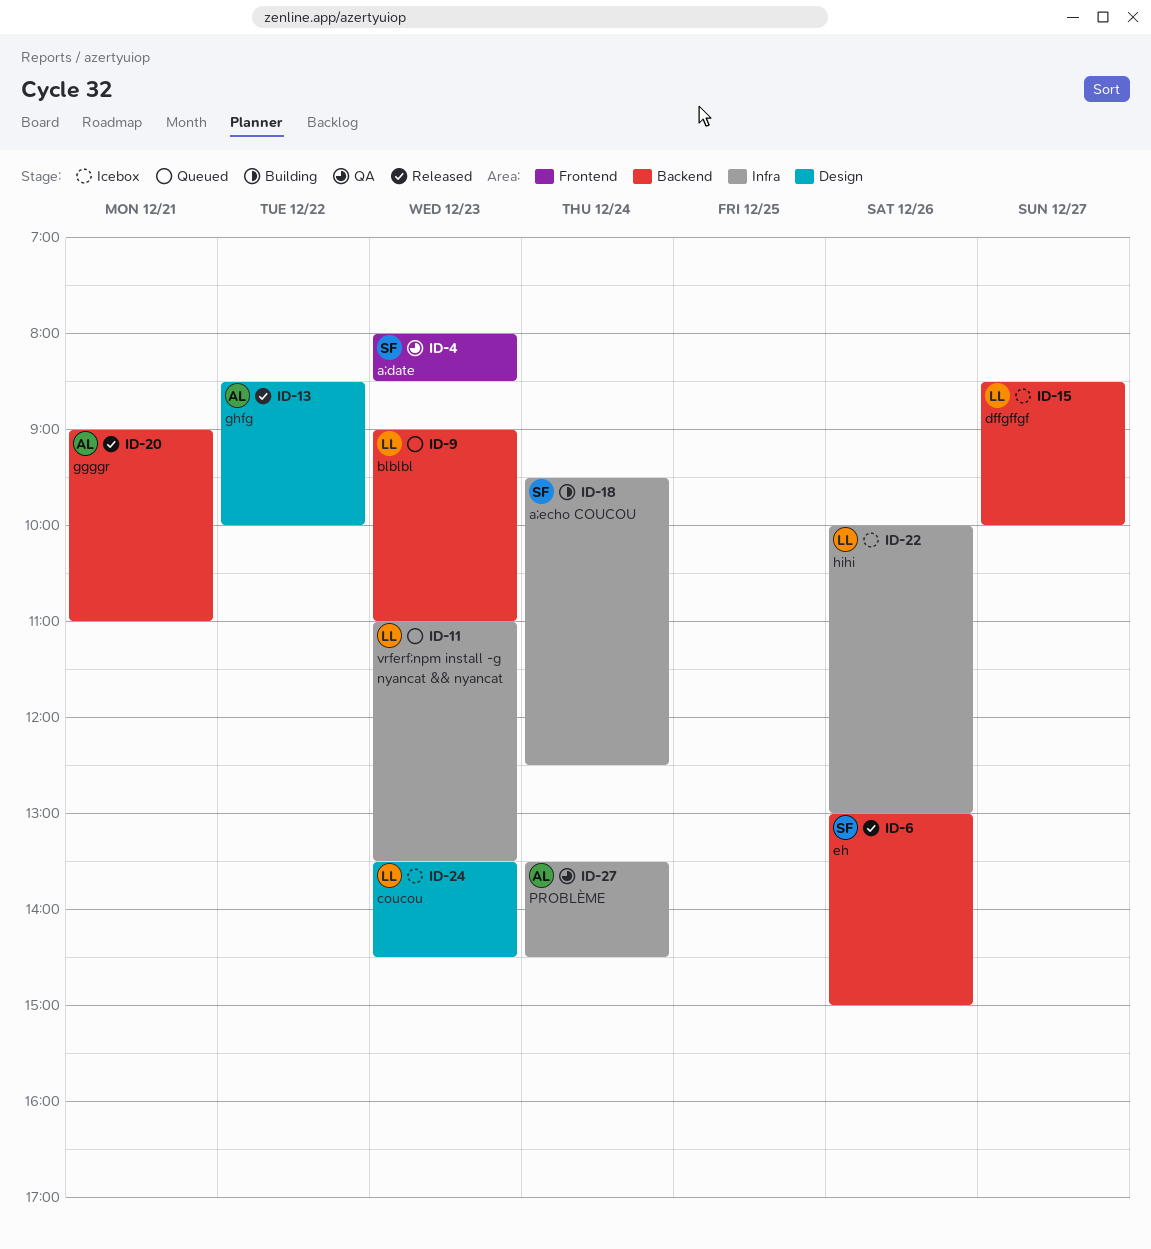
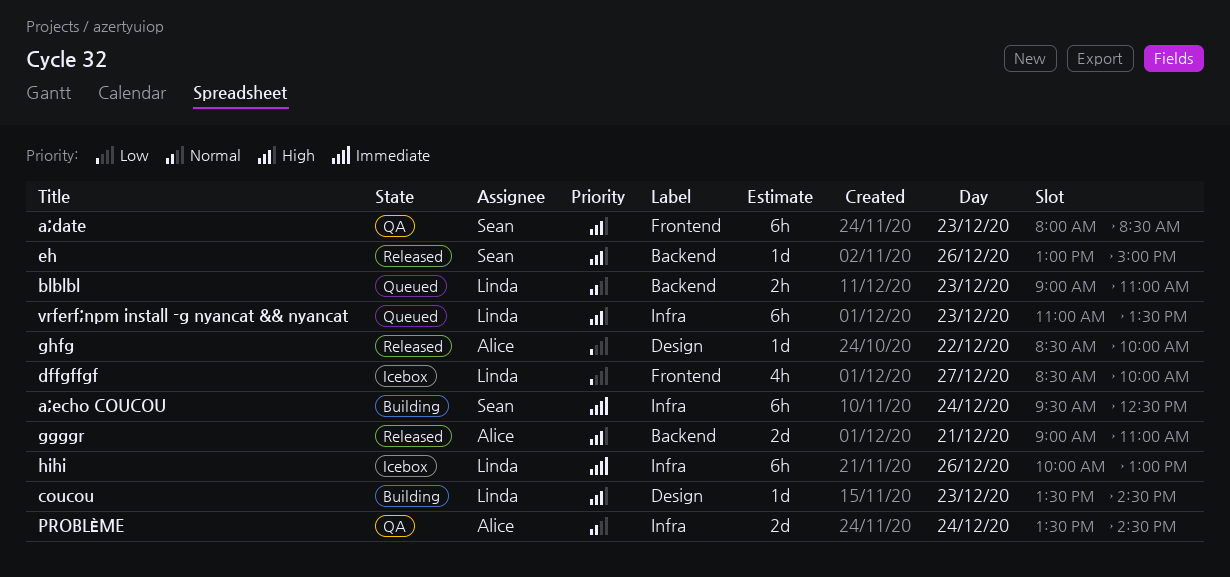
coucou, status: Icebox -> Building
dffgffgf, label: Backend -> Frontend

